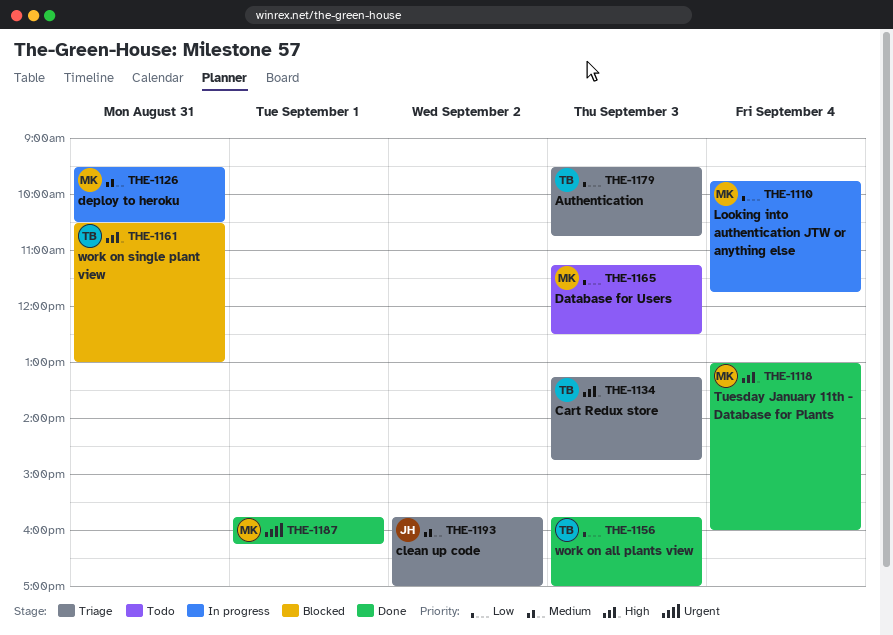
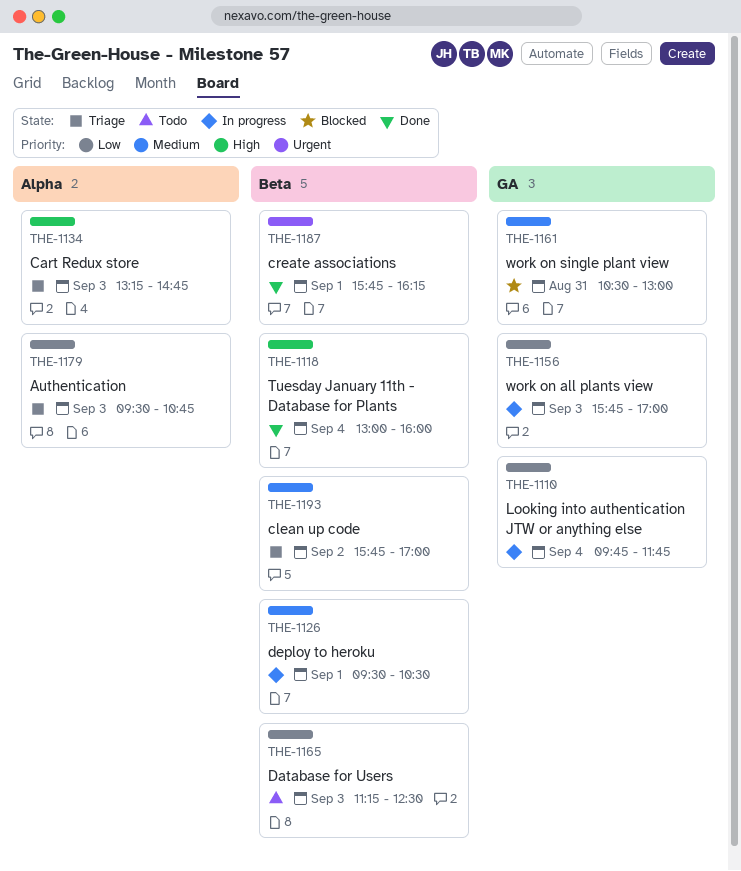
THE-1126, day: Aug 31 -> Sep 1
THE-1156, status: Done -> In progress
THE-1161, priority: High -> Medium

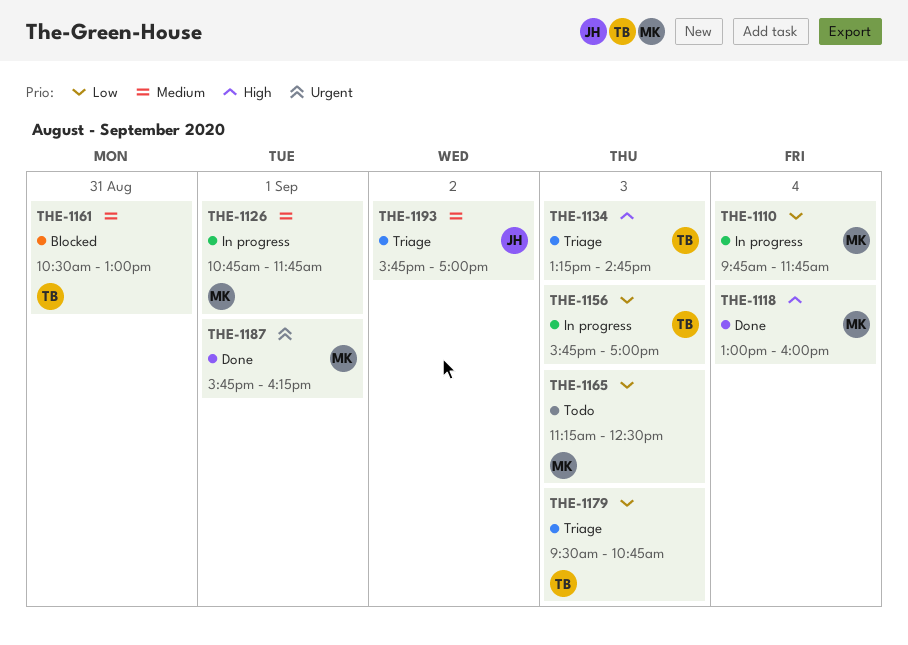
THE-1126, begins: 09:30 -> 10:45
THE-1126, ends: 10:30 -> 11:45

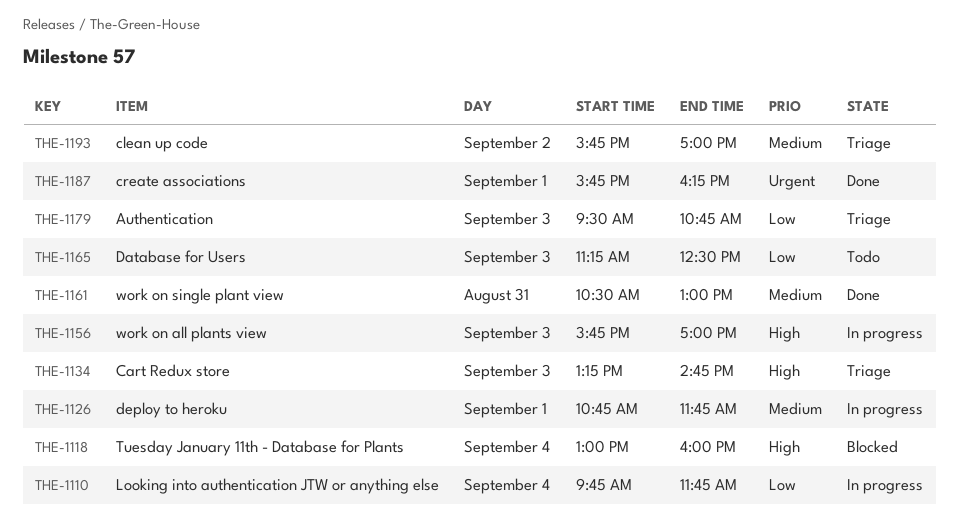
THE-1118, status: Done -> Blocked
THE-1156, priority: Low -> High
THE-1161, status: Blocked -> Done

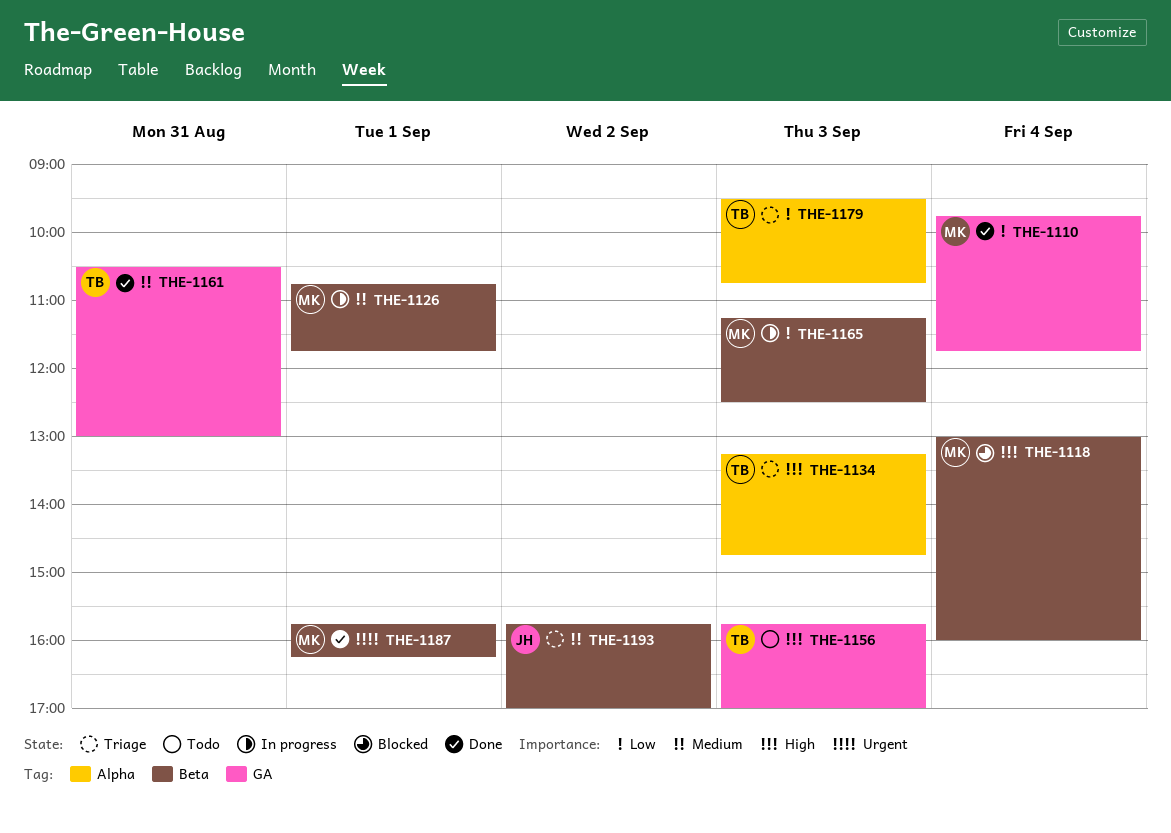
THE-1110, status: In progress -> Done
THE-1156, status: In progress -> Todo
THE-1165, status: Todo -> In progress

